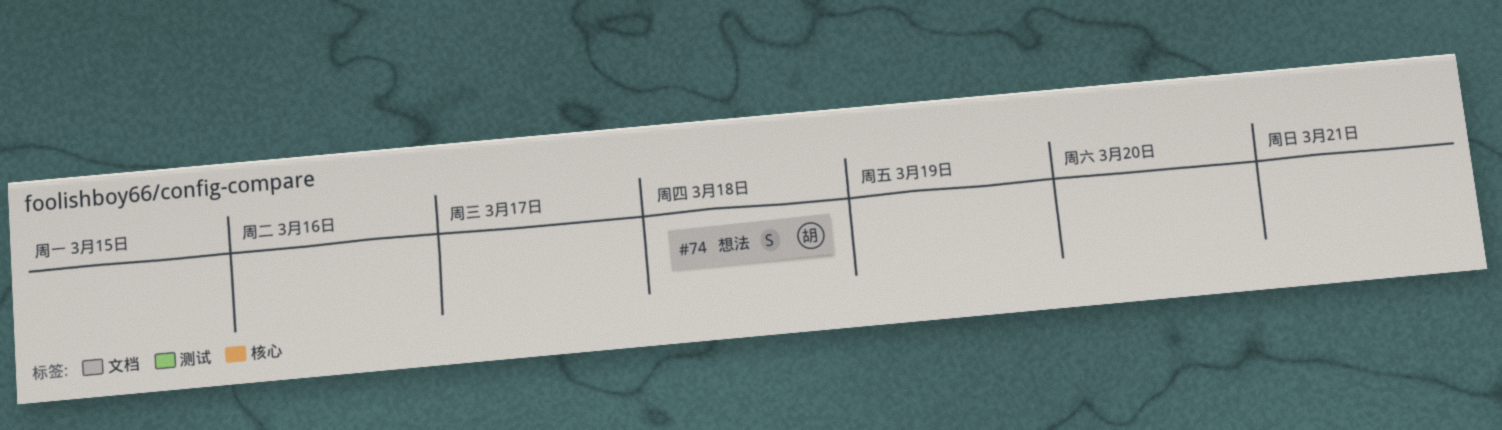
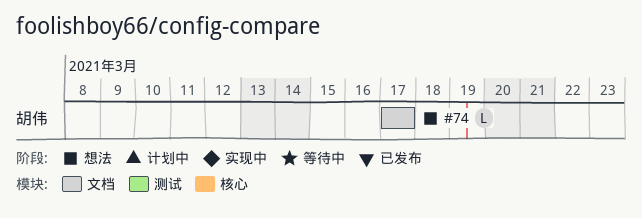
#74, estimate: S -> L
#74, due: Mar 18 -> Mar 17

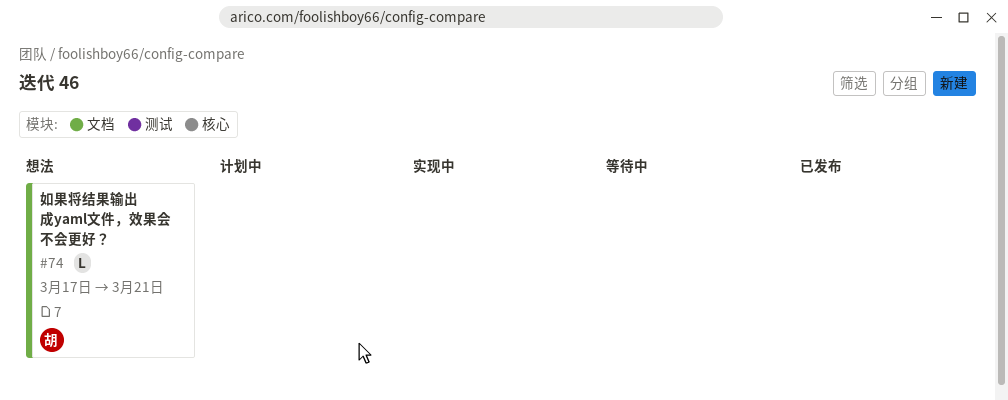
#74, due: Mar 17 -> Mar 21

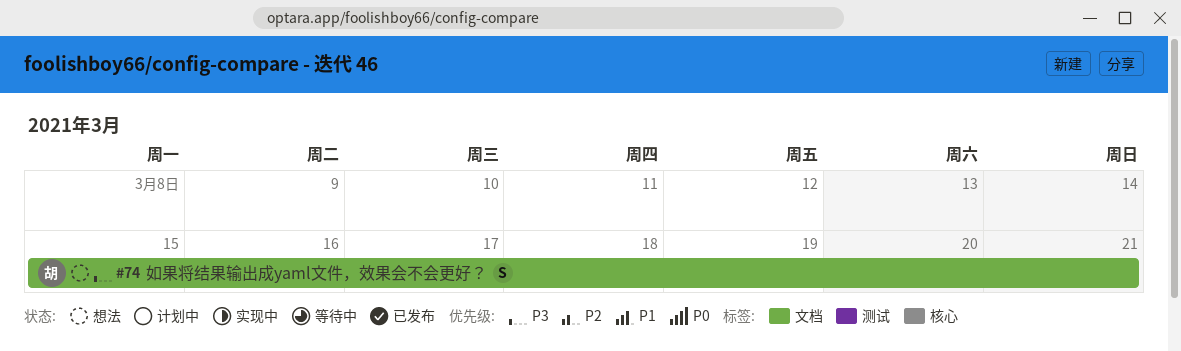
#74, estimate: L -> S
#74, start: Mar 17 -> Mar 15

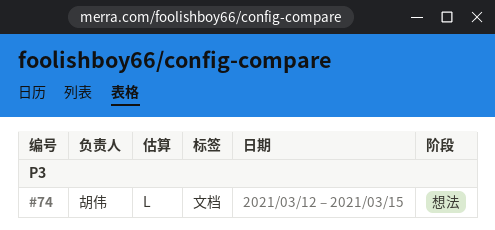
#74, estimate: S -> L
#74, start: Mar 15 -> Mar 12
#74, due: Mar 21 -> Mar 15

